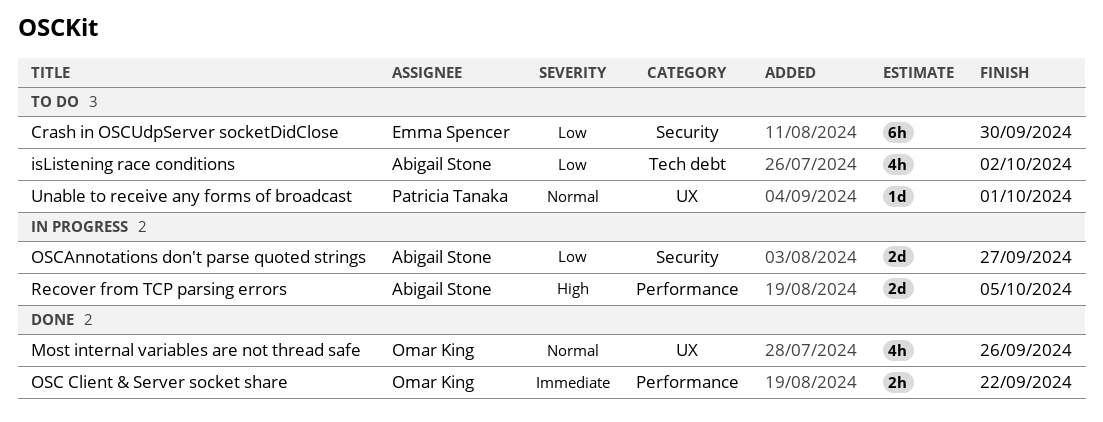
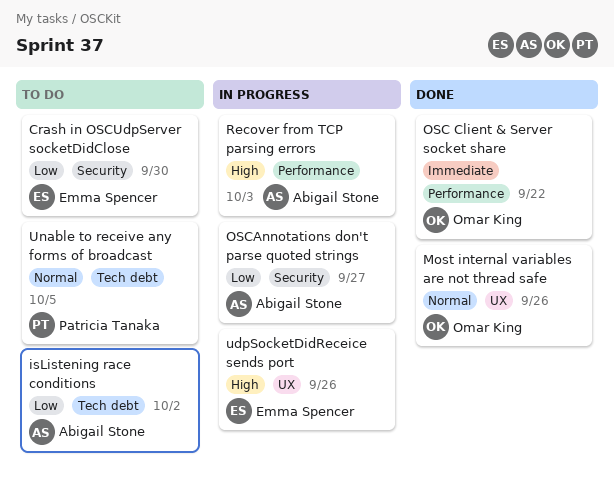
Recover from TCP parsing errors, due: Oct 5 -> Oct 3
udpSocketDidReceice sends port: none -> present
Unable to receive any forms of broadcast, label: UX -> Tech debt
Unable to receive any forms of broadcast, due: Oct 1 -> Oct 5

